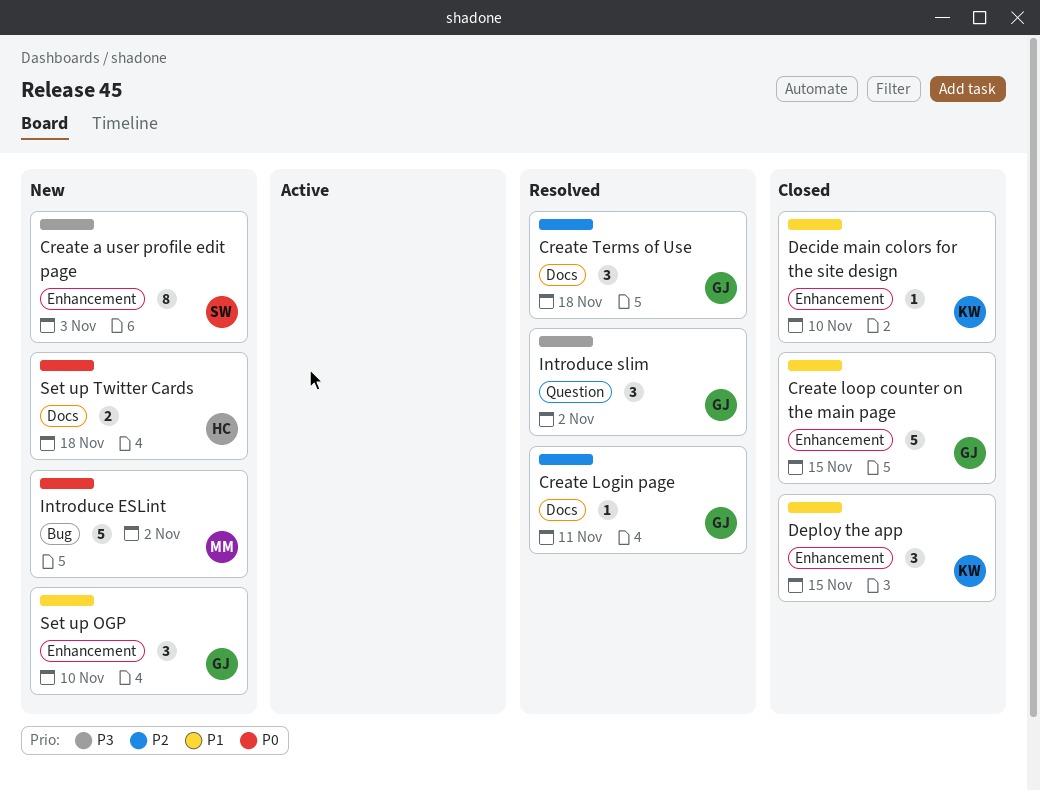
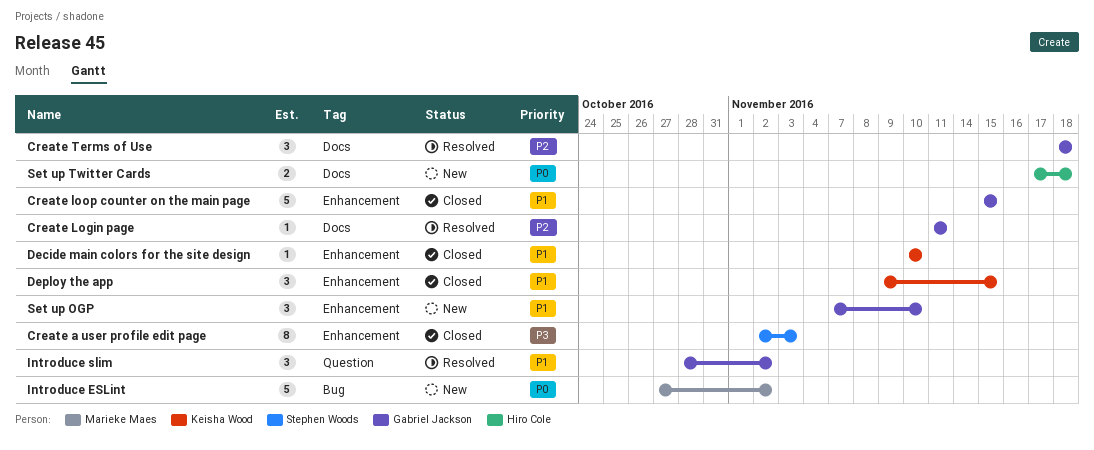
Create a user profile edit page, status: New -> Closed
Introduce slim, priority: P3 -> P1

